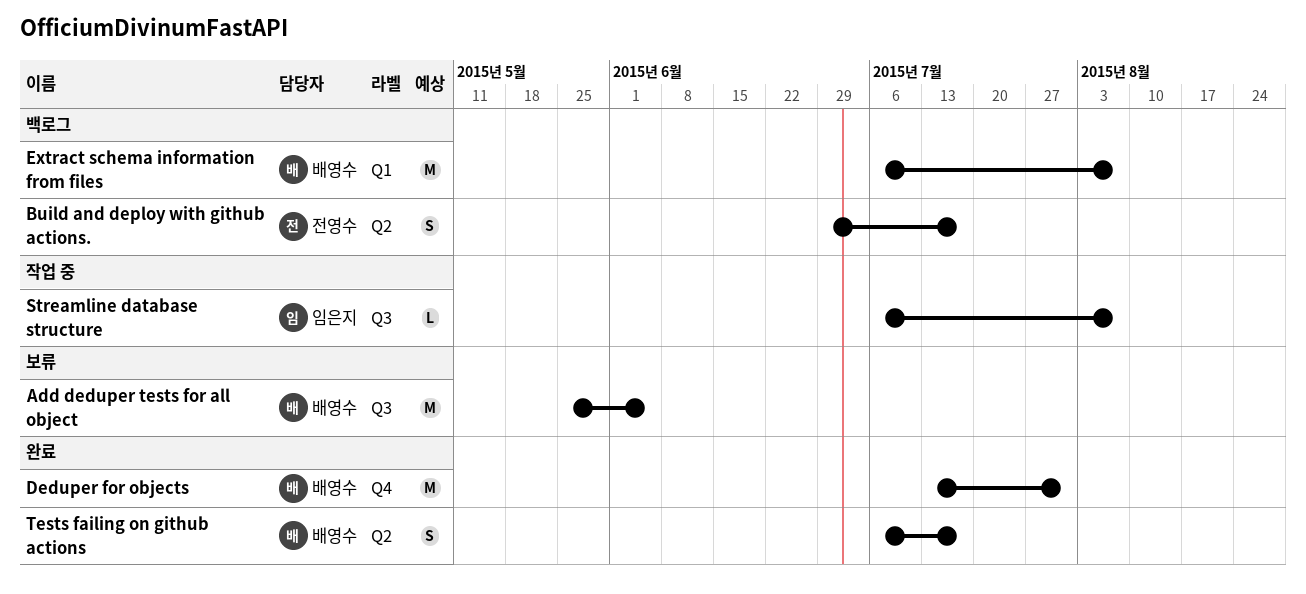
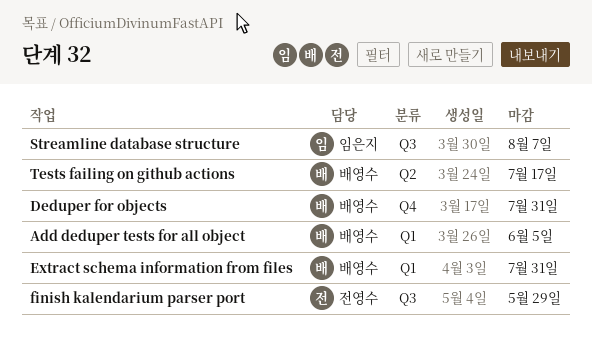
Add deduper tests for all object, label: Q3 -> Q1
Build and deploy with github actions.: present -> none
Extract schema information from files, due: Aug 7 -> Jul 31
finish kalendarium parser port: none -> present

